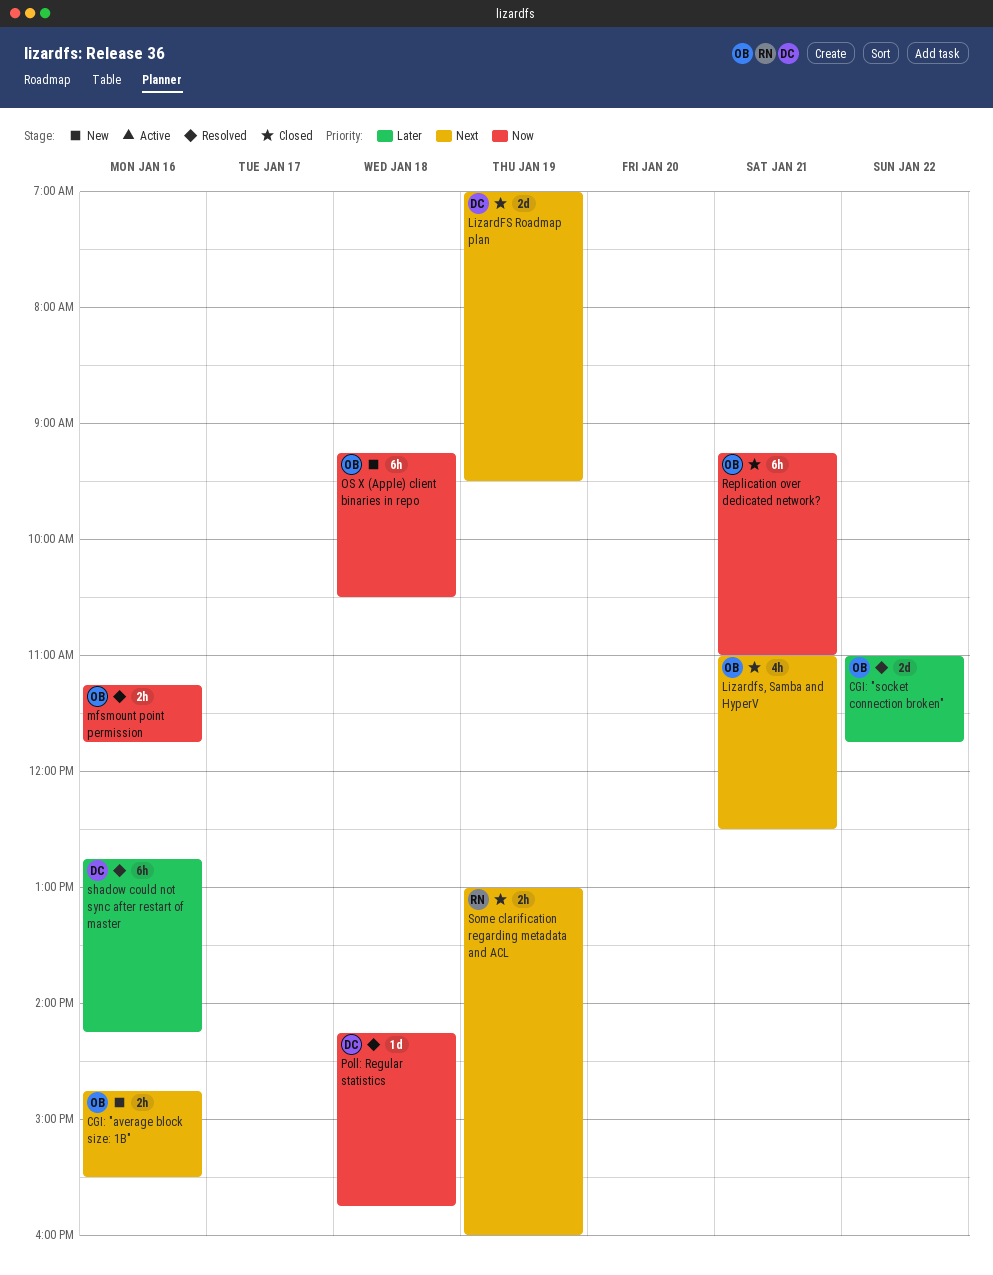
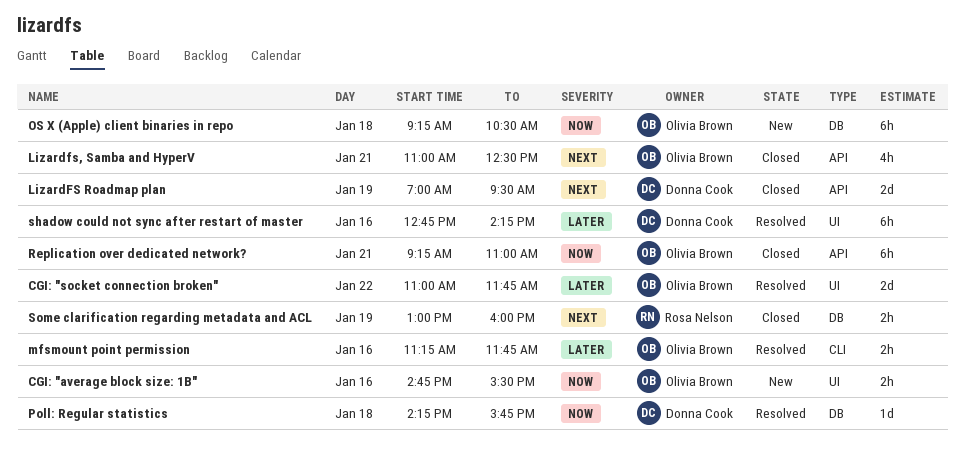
CGI: "average block size: 1B", priority: Next -> Now
mfsmount point permission, priority: Now -> Later

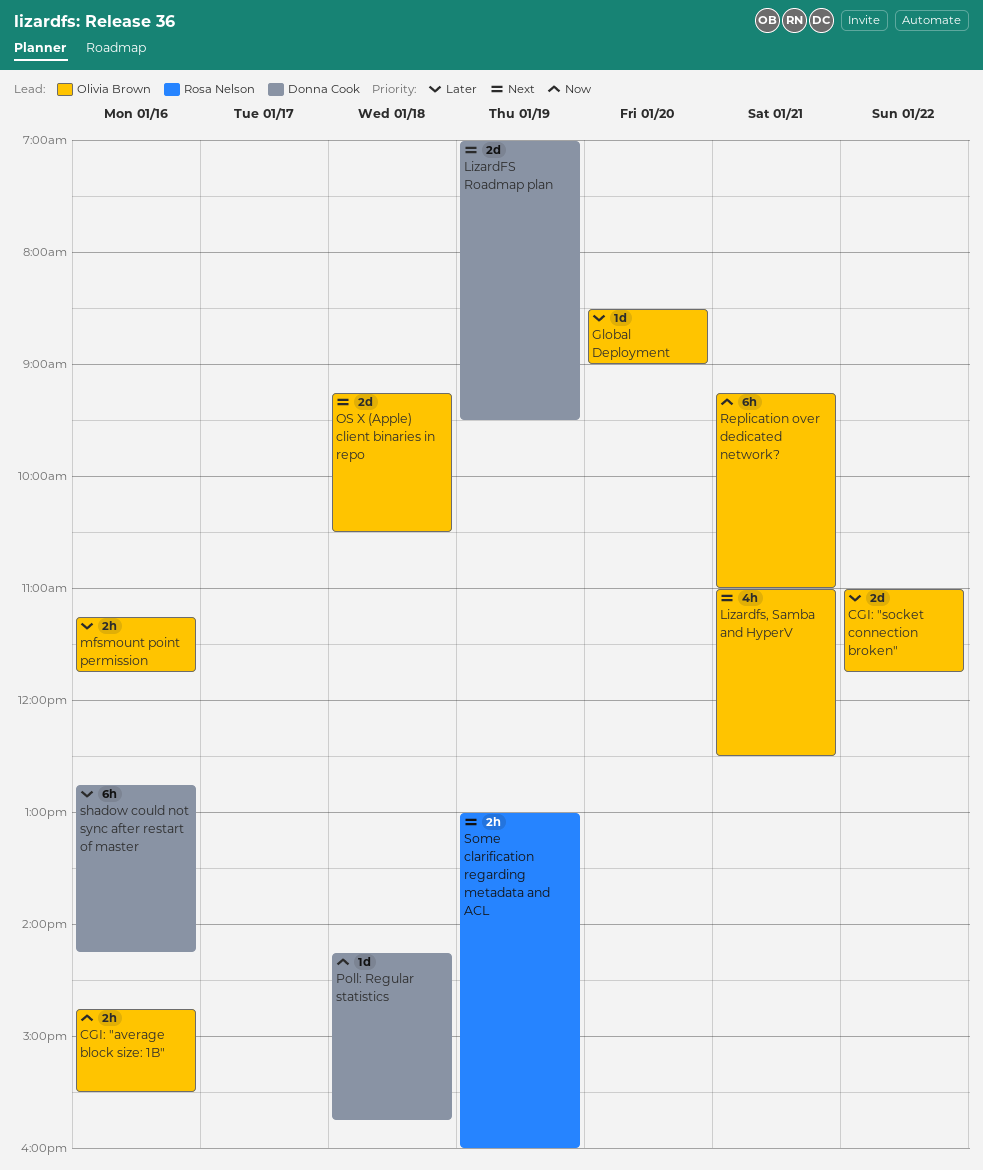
Global Deployment: none -> present
OS X (Apple) client binaries in repo, priority: Now -> Next
OS X (Apple) client binaries in repo, estimate: 6h -> 2d

